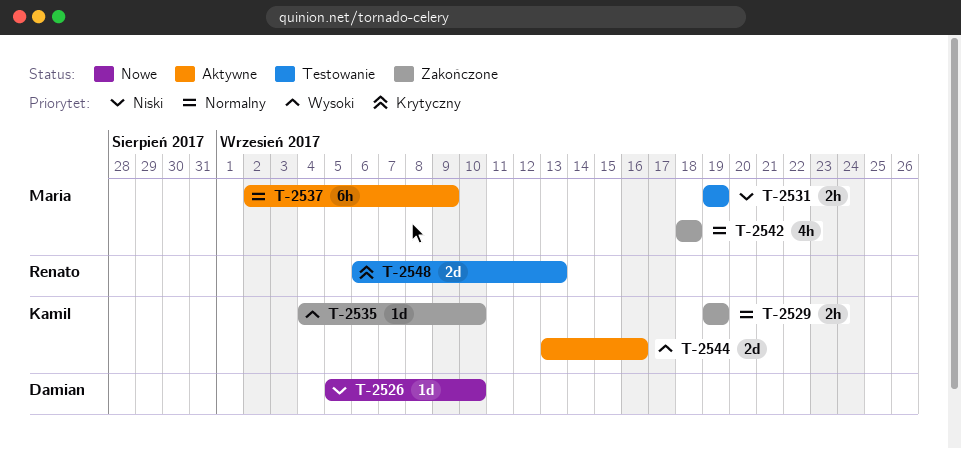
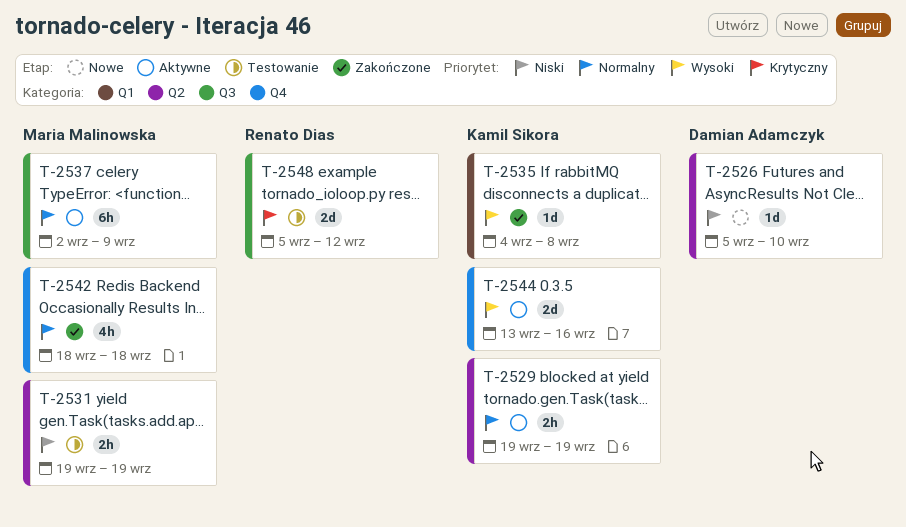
T-2529, status: Zakończone -> Aktywne
T-2535, due: Sep 10 -> Sep 8
T-2548, start: Sep 6 -> Sep 5
T-2548, due: Sep 13 -> Sep 12

